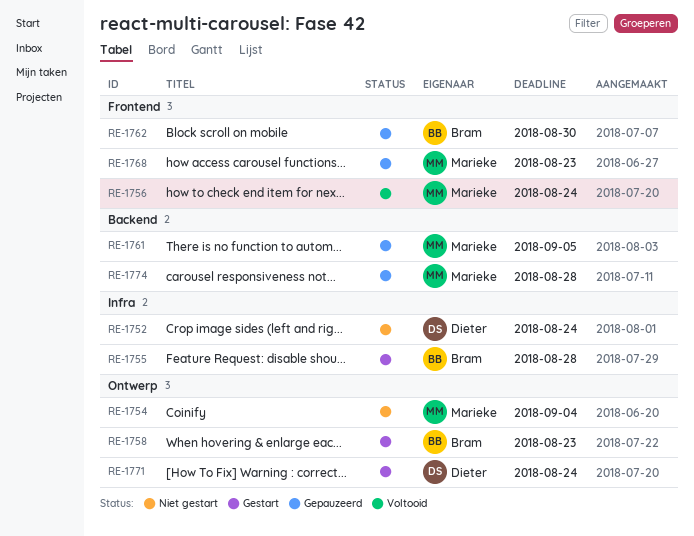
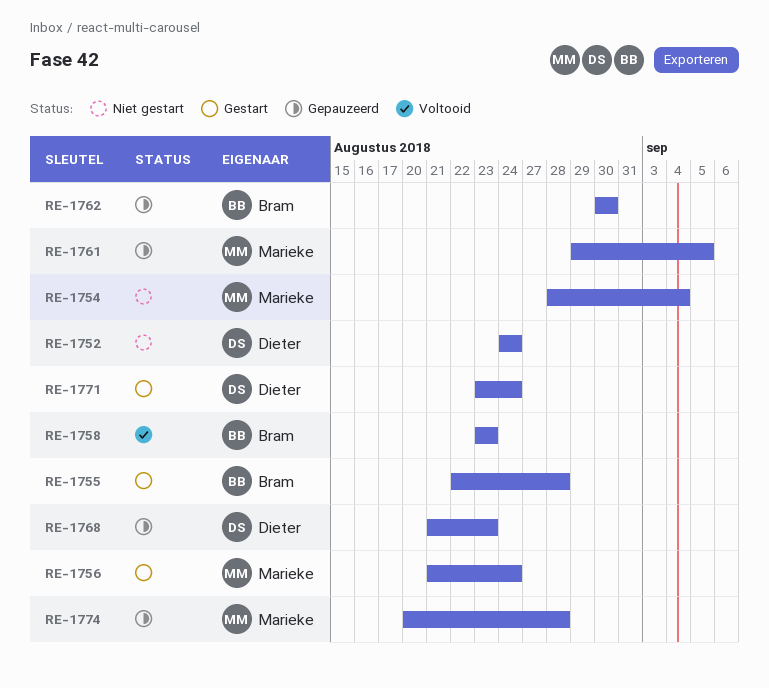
RE-1756, status: Voltooid -> Gestart
RE-1758, status: Gestart -> Voltooid
RE-1768, owner: Marieke -> Dieter

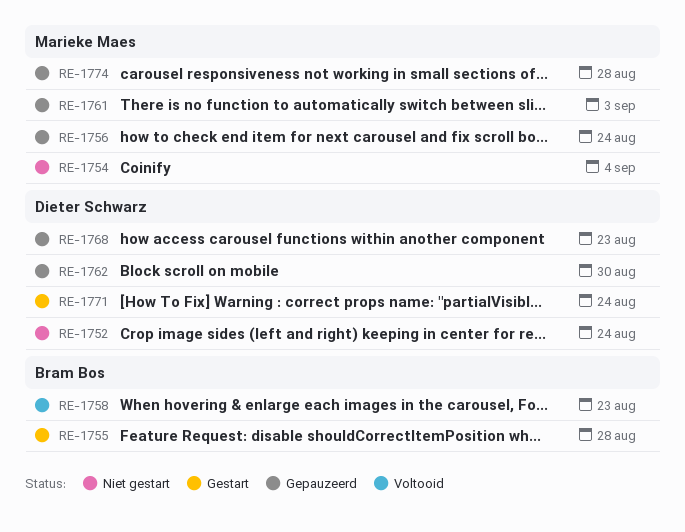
RE-1756, status: Gestart -> Gepauzeerd
RE-1761, due: Sep 5 -> Sep 3
RE-1762, owner: Bram Bos -> Dieter Schwarz

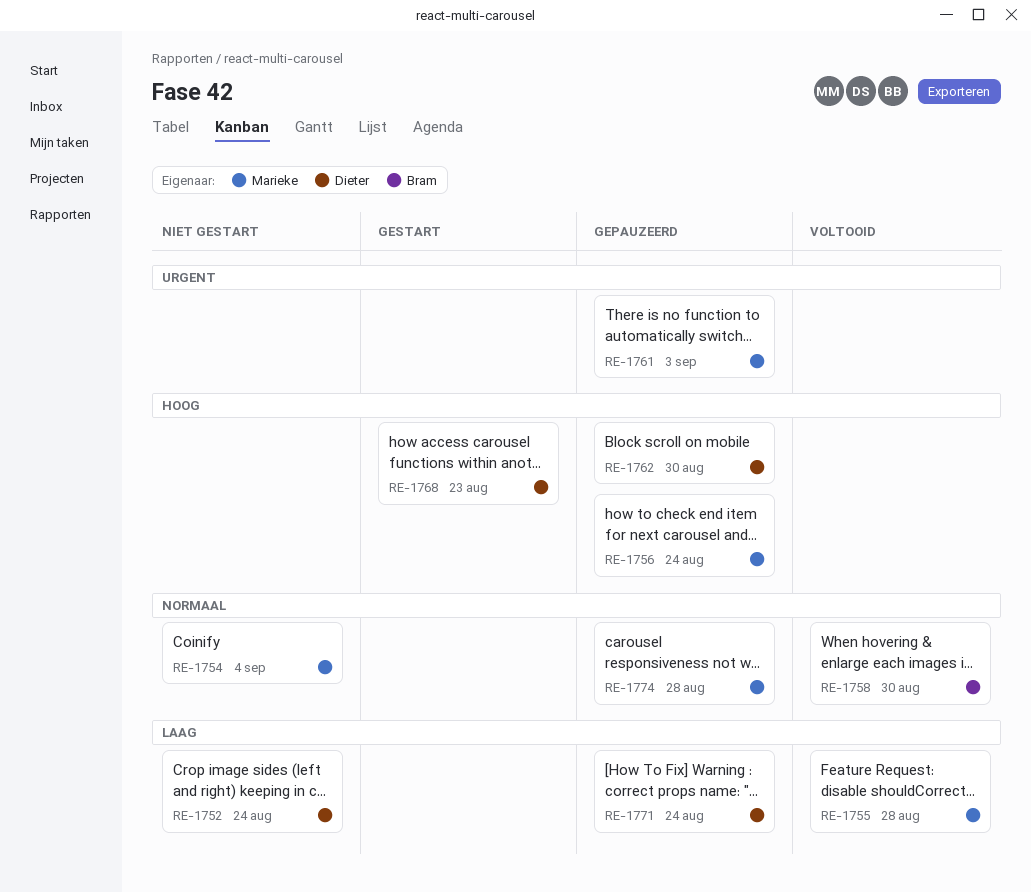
RE-1755, status: Gestart -> Voltooid
RE-1755, owner: Bram Bos -> Marieke Maes
RE-1758, due: Aug 23 -> Aug 30
RE-1768, status: Gepauzeerd -> Gestart
RE-1771, status: Gestart -> Gepauzeerd

